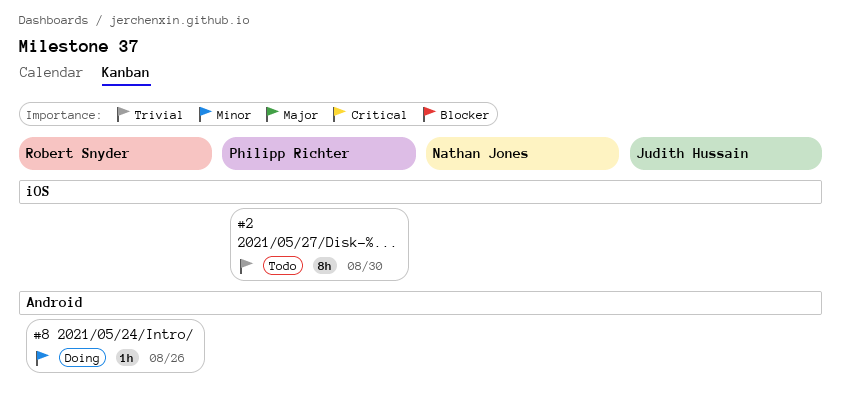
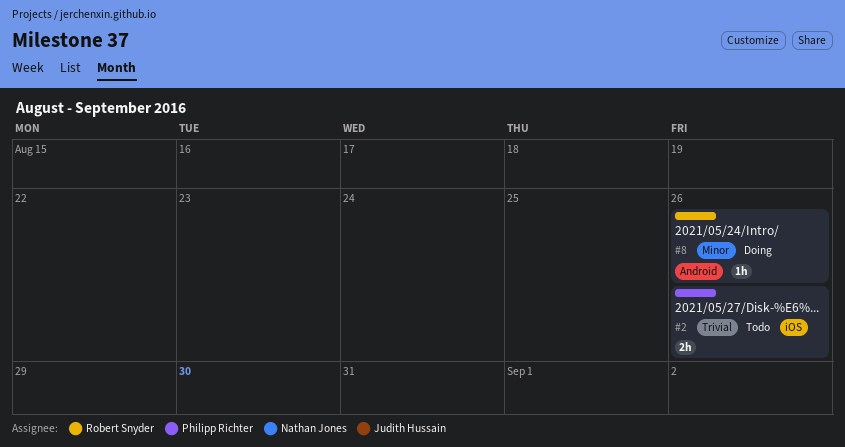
#2, estimate: 8h -> 2h
#2, due: Aug 30 -> Aug 26

